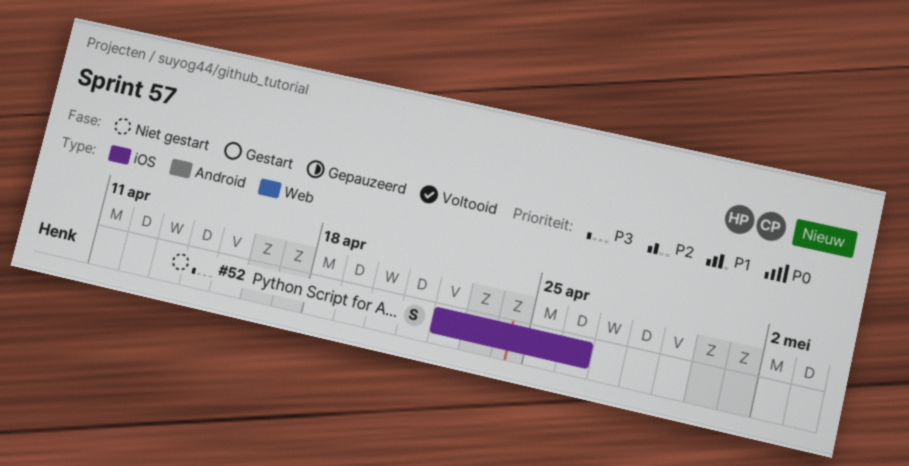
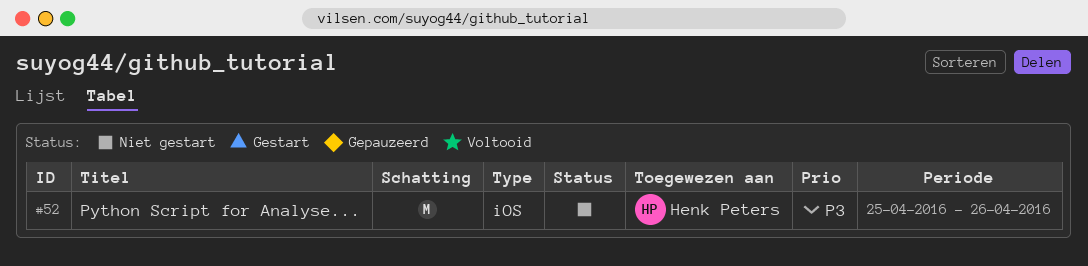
#52, estimate: S -> M
#52, start: Apr 22 -> Apr 25

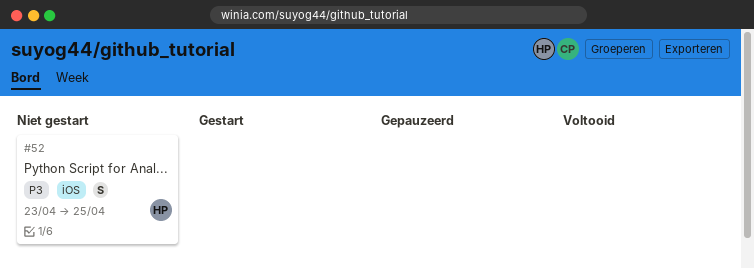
#52, estimate: M -> S
#52, start: Apr 25 -> Apr 23
#52, due: Apr 26 -> Apr 25

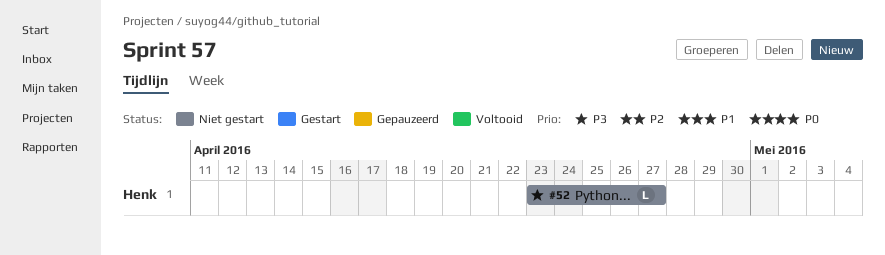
#52, estimate: S -> L
#52, due: Apr 25 -> Apr 27

